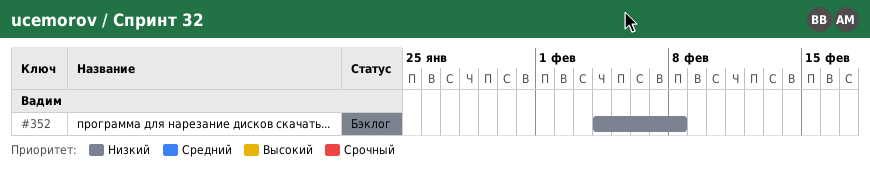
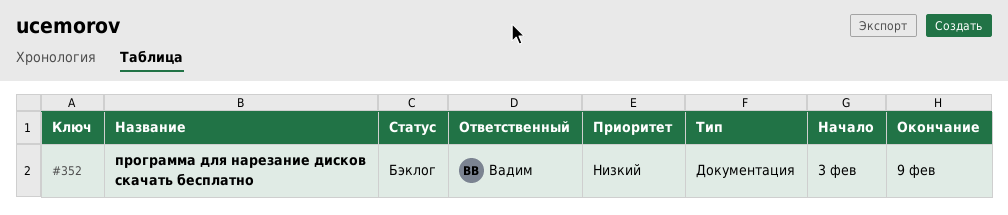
#352, start: Feb 4 -> Feb 3
#352, due: Feb 8 -> Feb 9

